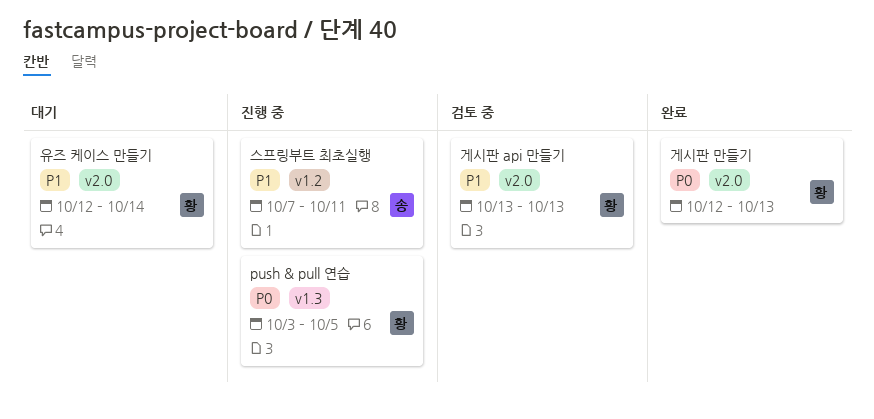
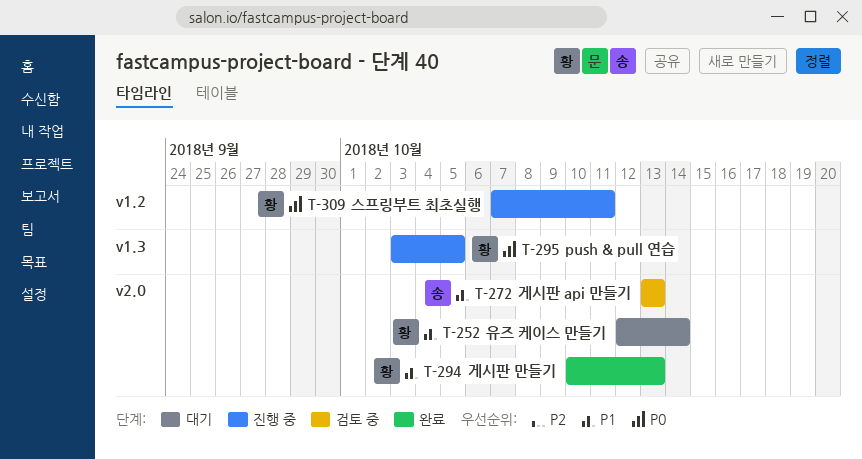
게시판 api 만들기, owner: 황 -> 송
게시판 만들기, priority: P0 -> P1
게시판 만들기, start: Oct 12 -> Oct 10
스프링부트 최초실행, owner: 송 -> 황
스프링부트 최초실행, priority: P1 -> P0

